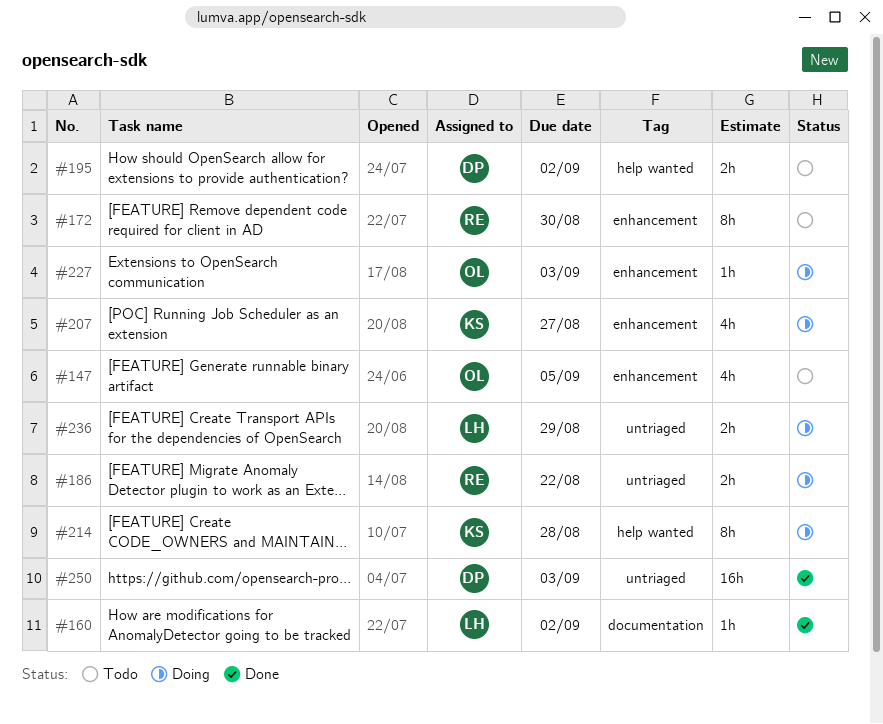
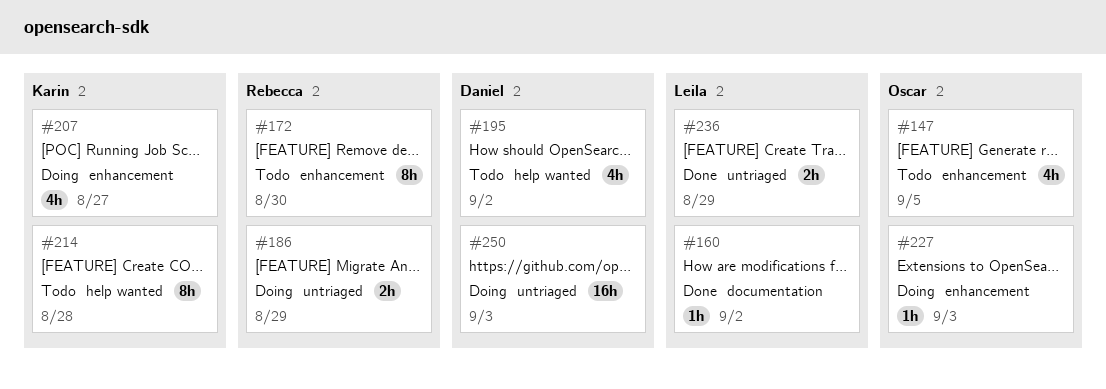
#186, due: Aug 22 -> Aug 29
#195, estimate: 2h -> 4h
#214, status: Doing -> Todo
#236, status: Doing -> Done
#250, status: Done -> Doing

